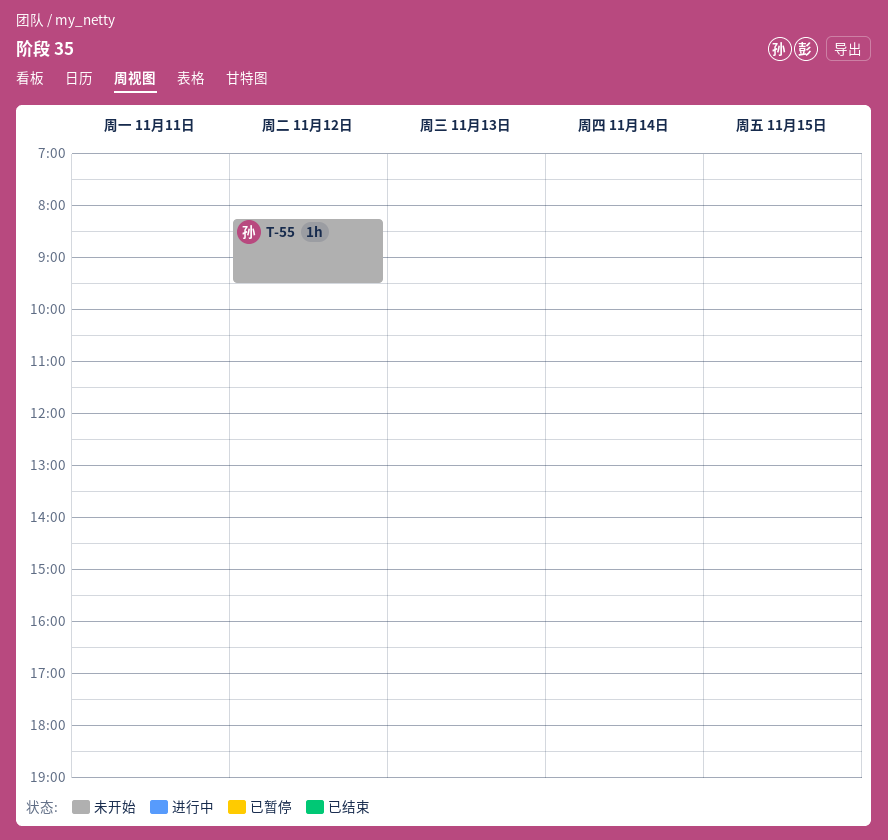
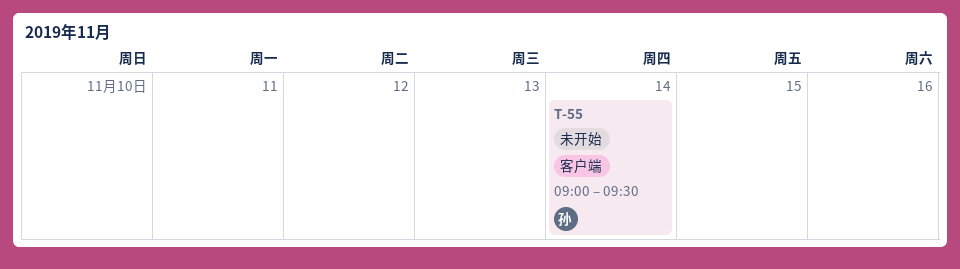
T-55, day: Nov 12 -> Nov 14
T-55, begins: 08:15 -> 09:00

